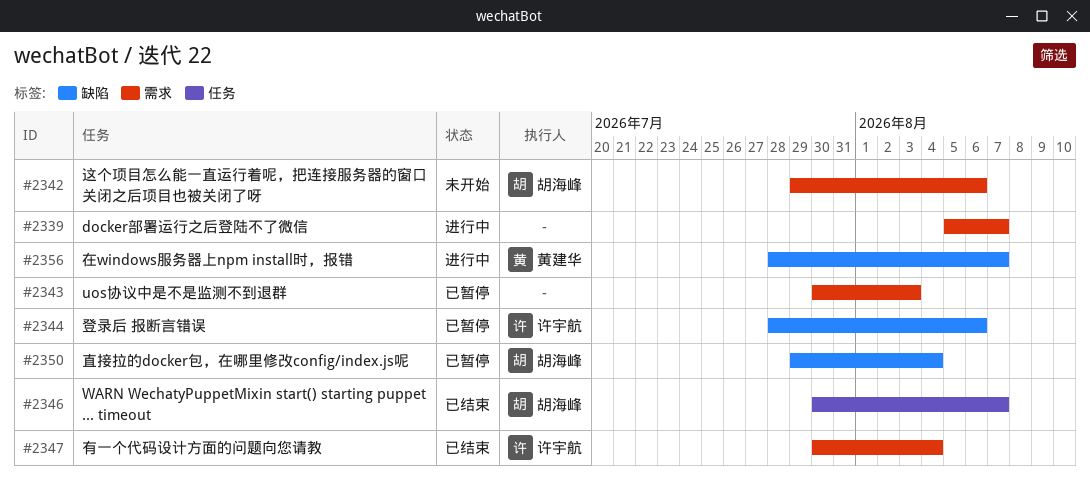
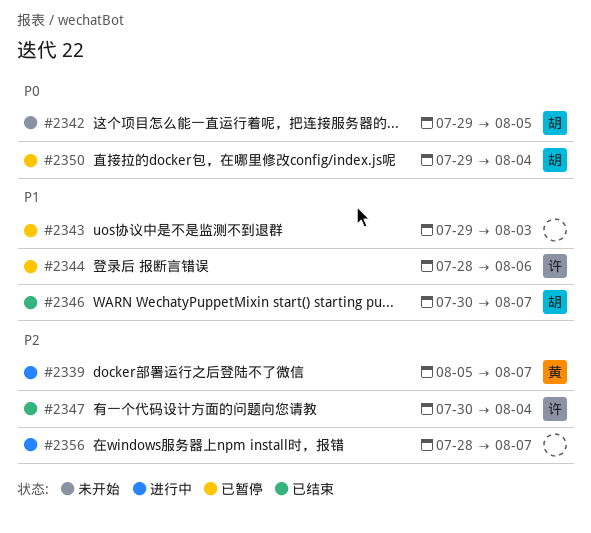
#2339, owner: none -> 黄建华
#2342, due: Aug 6 -> Aug 5
#2343, start: Jul 30 -> Jul 29
#2356, owner: 黄建华 -> none

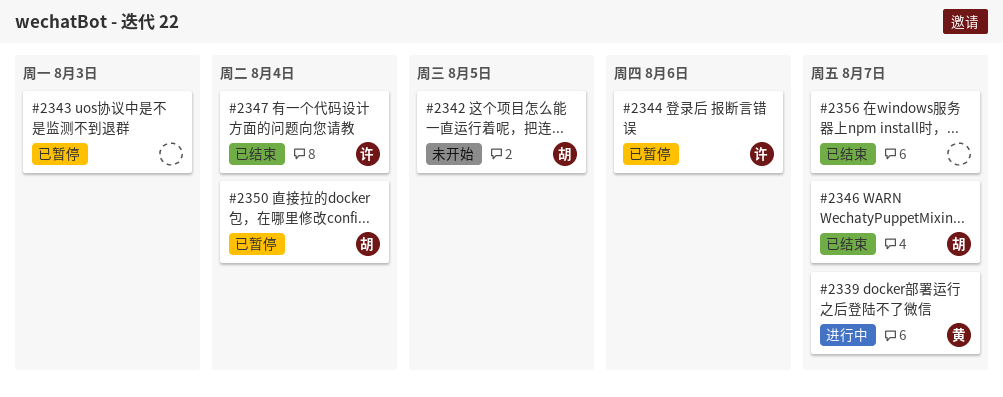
#2356, status: 进行中 -> 已结束

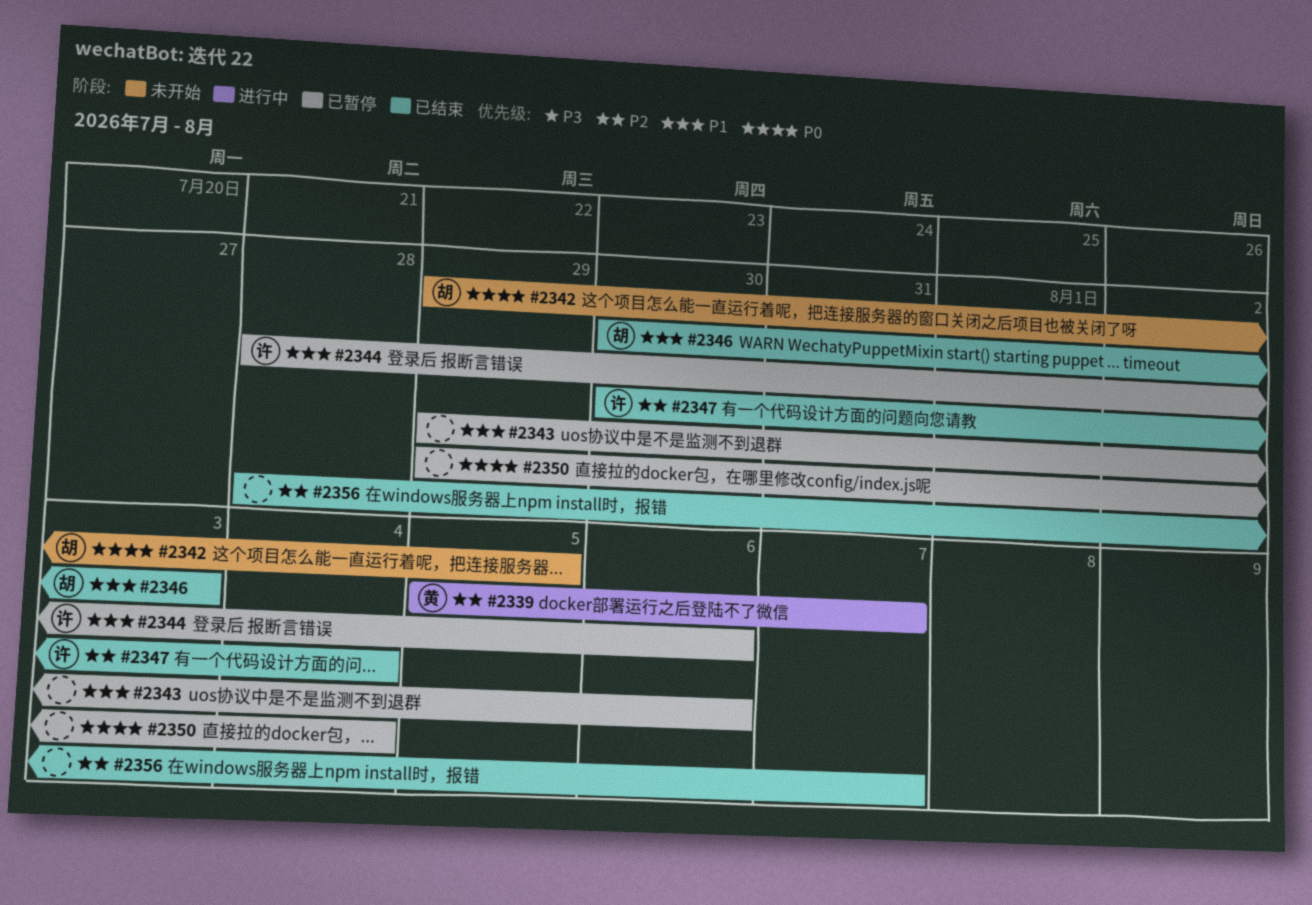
#2343, due: Aug 3 -> Aug 6
#2346, due: Aug 7 -> Aug 3
#2350, owner: 胡 -> none

